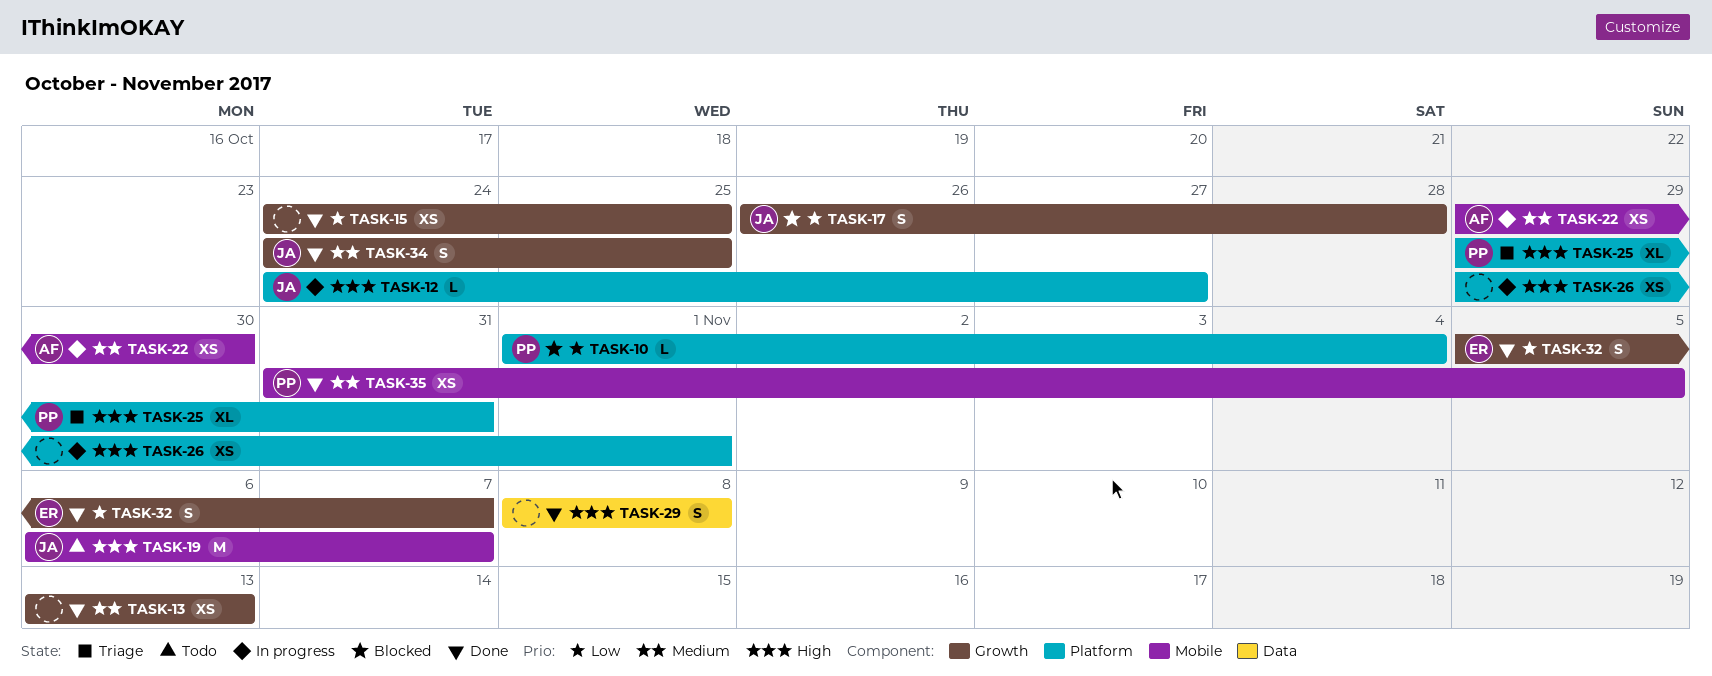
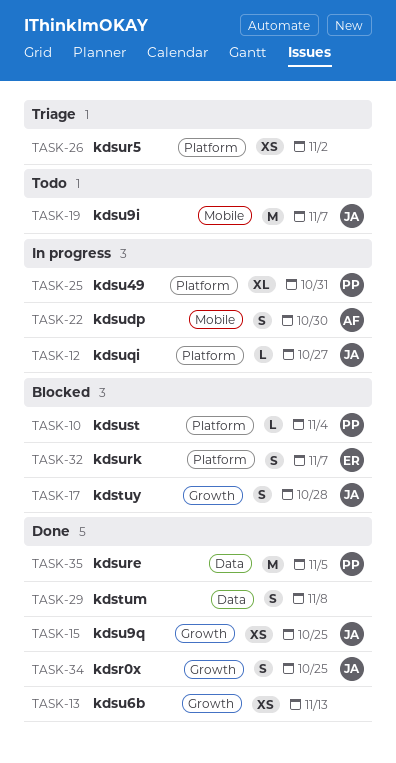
TASK-15, owner: none -> JA
TASK-22, estimate: XS -> S
TASK-25, status: Triage -> In progress
TASK-26, status: In progress -> Triage
TASK-26, due: Nov 1 -> Nov 2
TASK-32, status: Done -> Blocked
TASK-32, label: Growth -> Platform
TASK-35, label: Mobile -> Data
TASK-35, estimate: XS -> M

